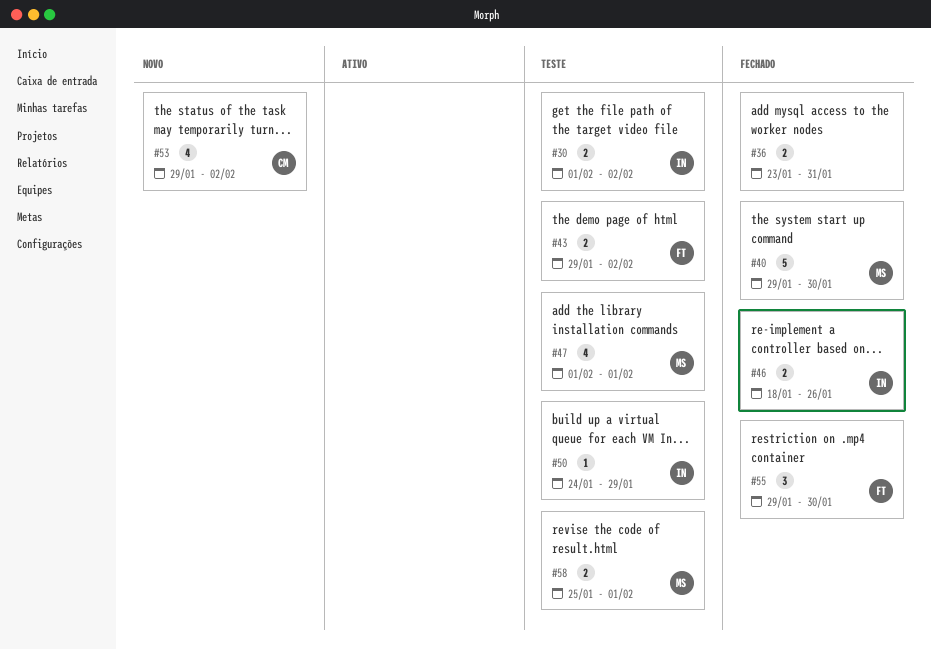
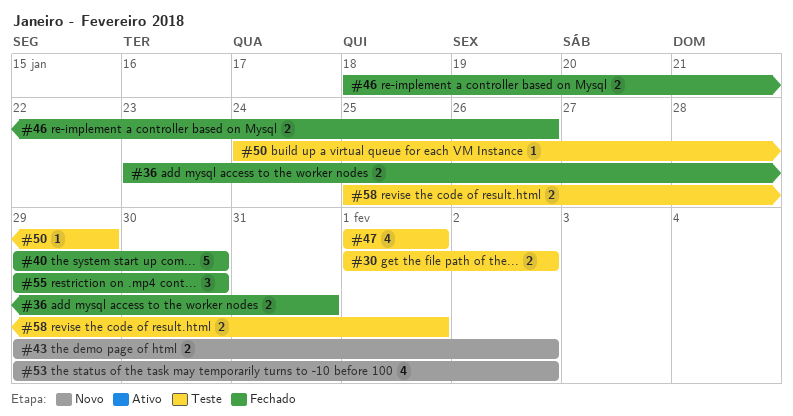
#43, status: Teste -> Novo

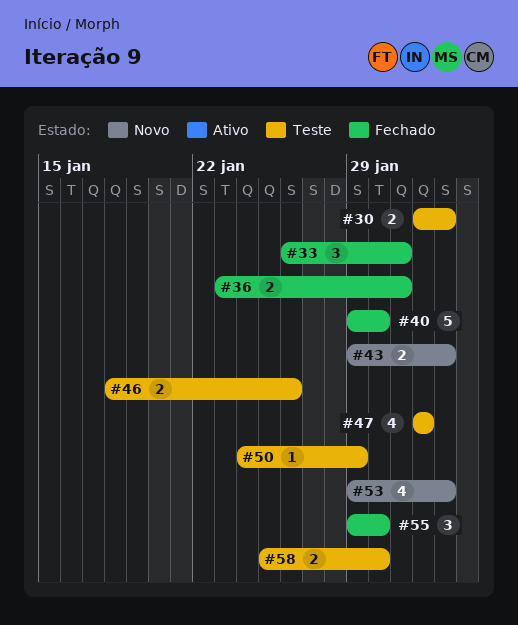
#33: none -> present
#46, status: Fechado -> Teste
#58, due: Feb 1 -> Jan 30

